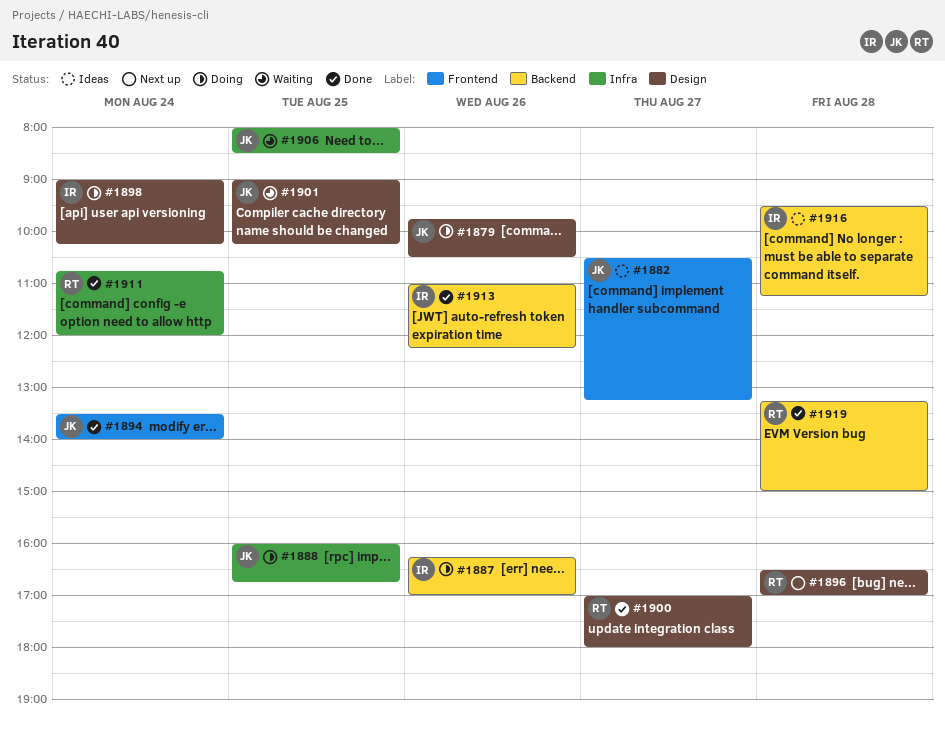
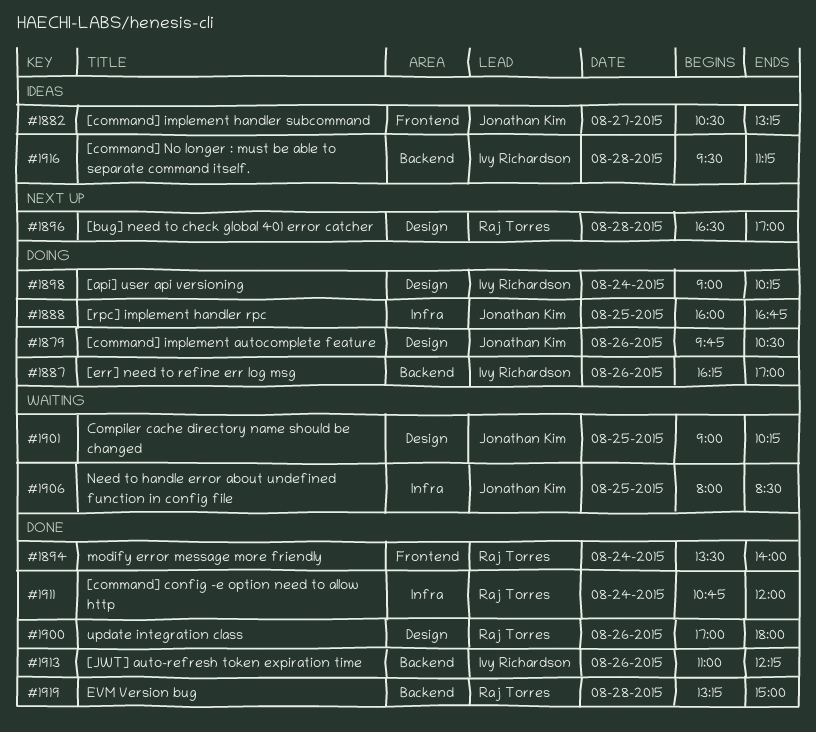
#1894, owner: Jonathan Kim -> Raj Torres
#1900, day: Aug 27 -> Aug 26

